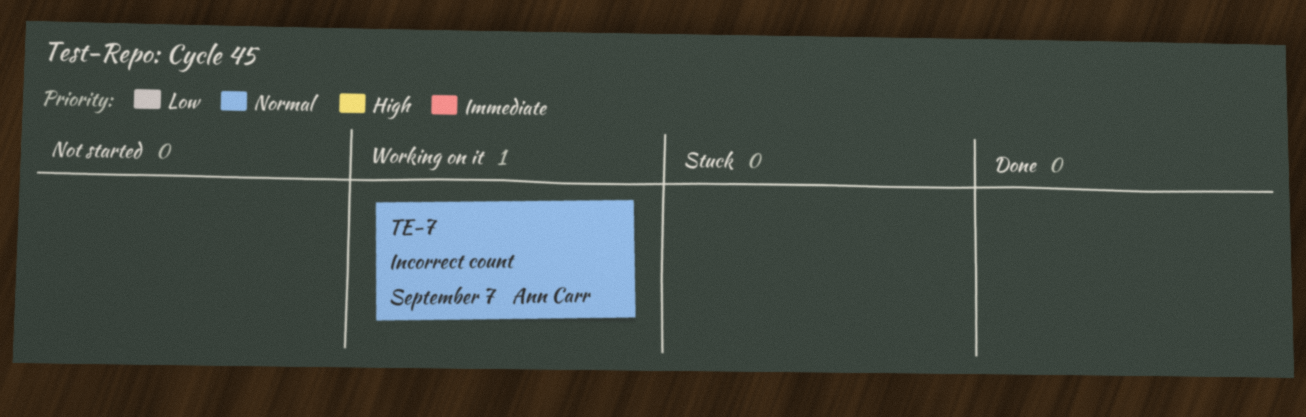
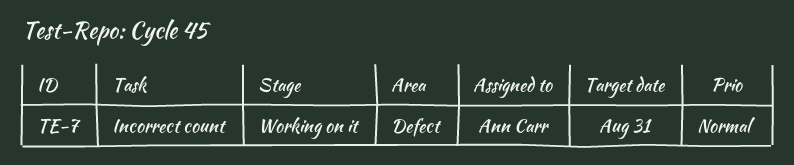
TE-7, due: Sep 7 -> Aug 31

